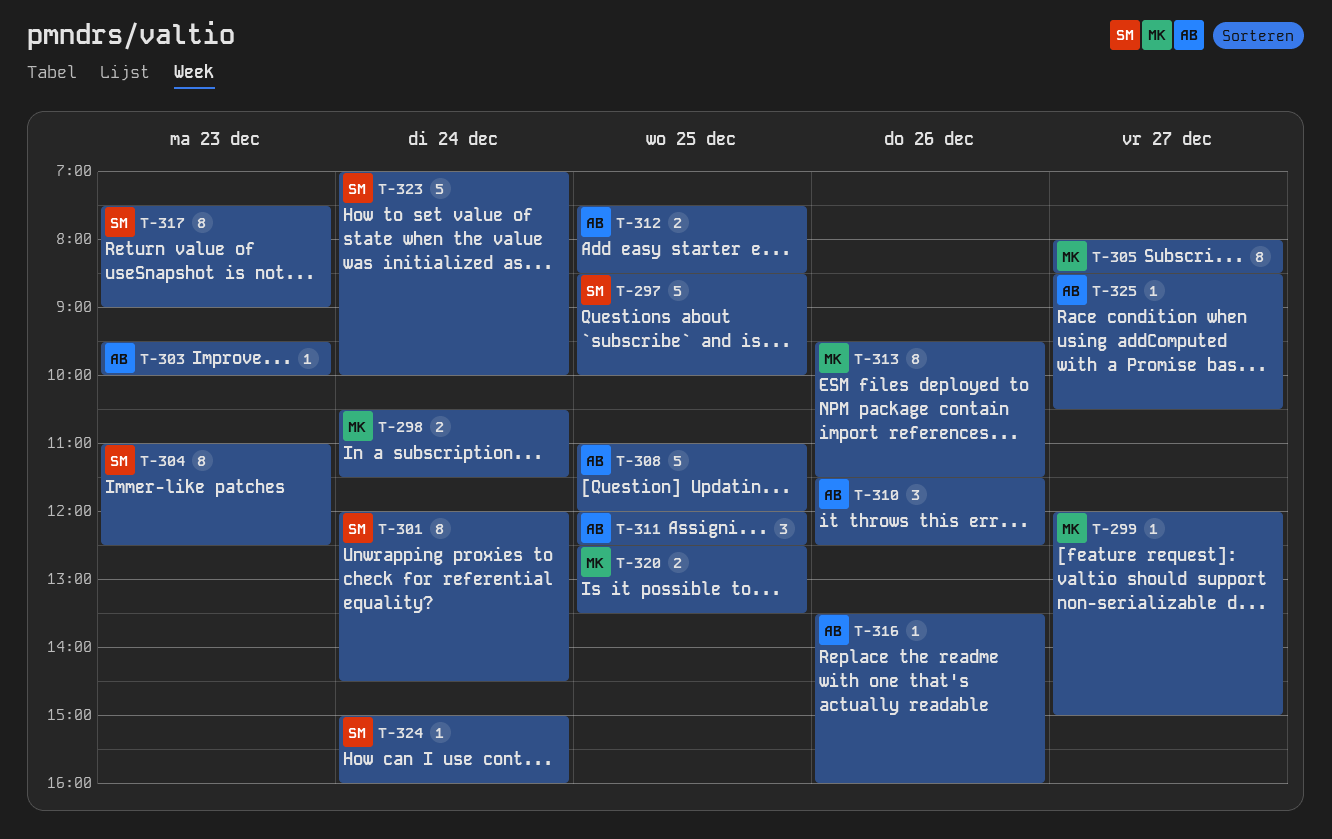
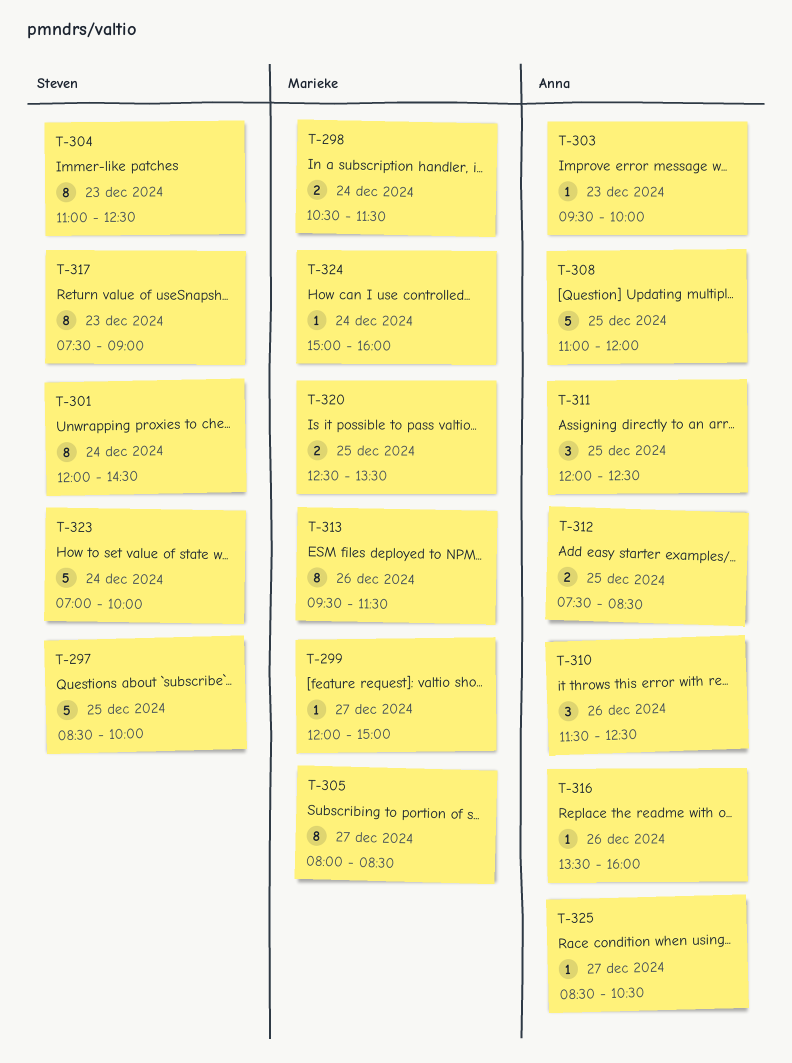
T-324, owner: Steven -> Marieke

